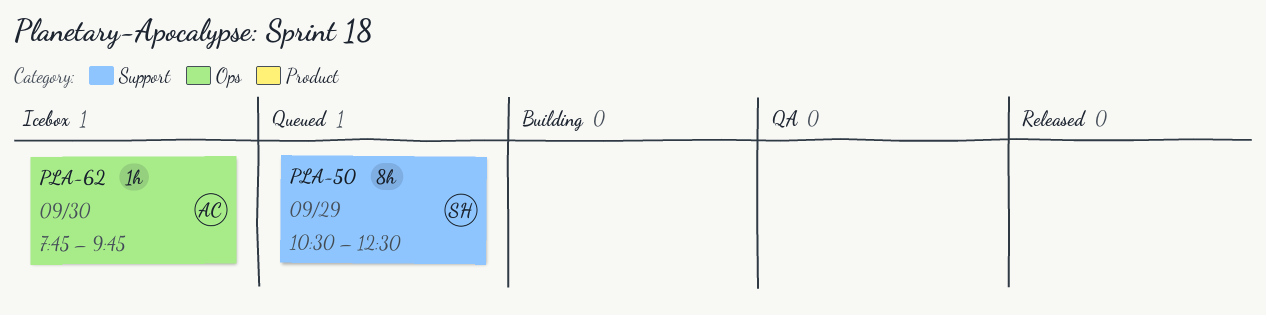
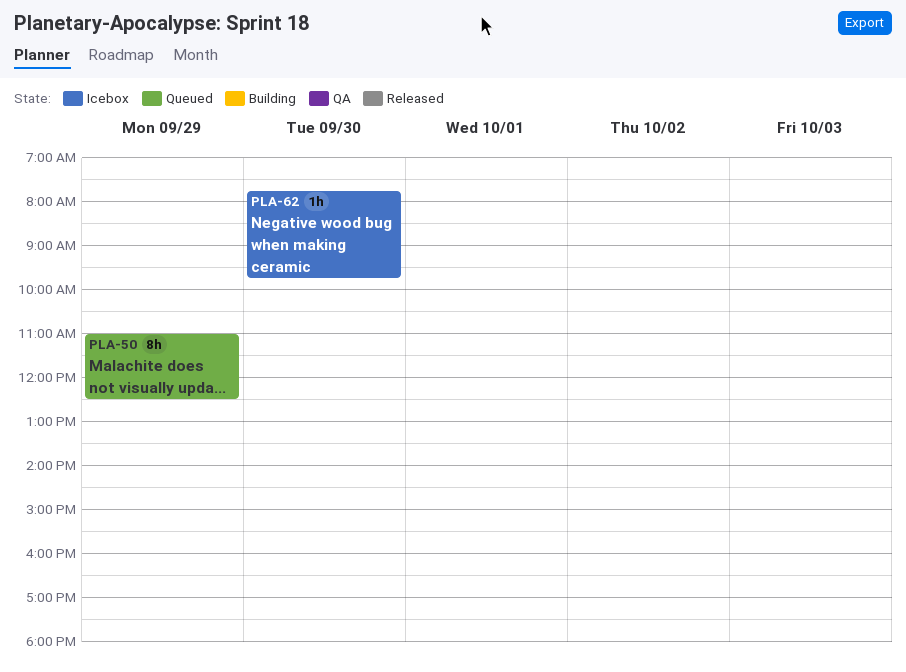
PLA-50, begins: 10:30 -> 11:00

